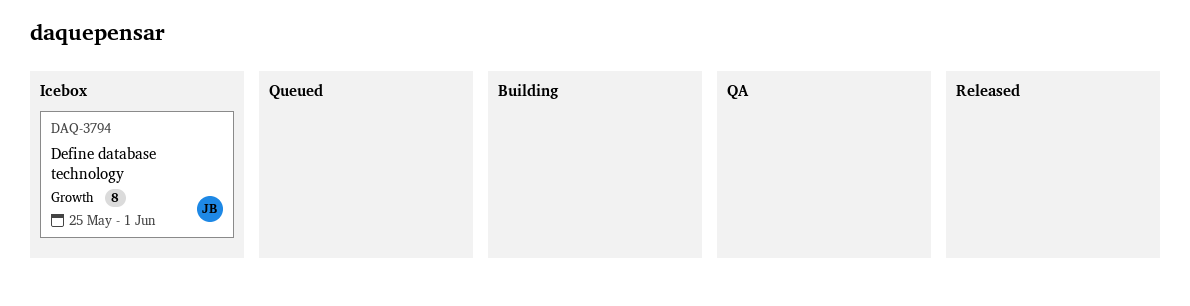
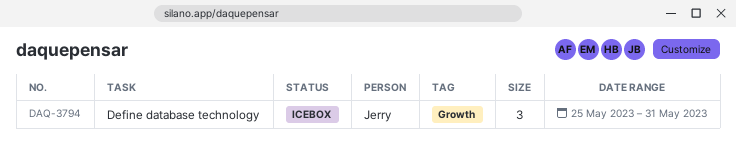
DAQ-3794, estimate: 8 -> 3
DAQ-3794, due: Jun 1 -> May 31

